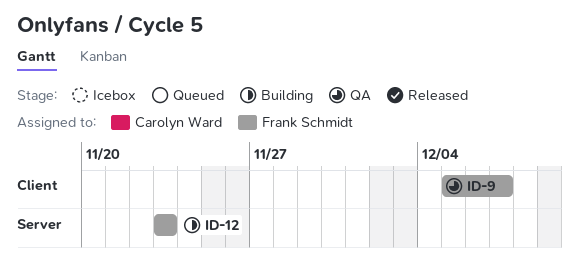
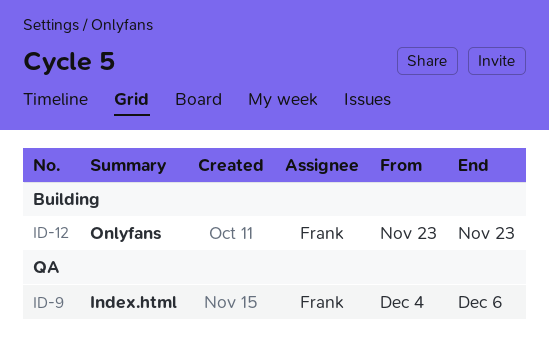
ID-9, start: Dec 5 -> Dec 4
ID-9, due: Dec 7 -> Dec 6

